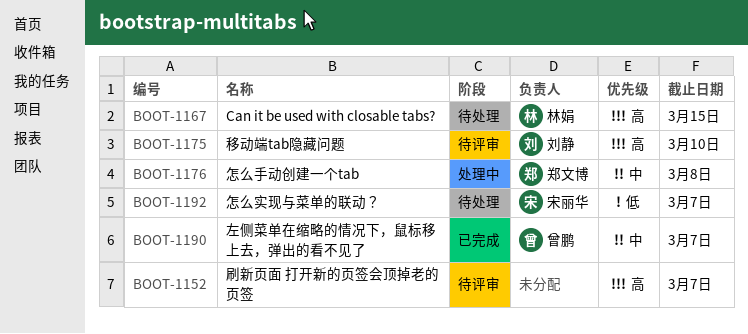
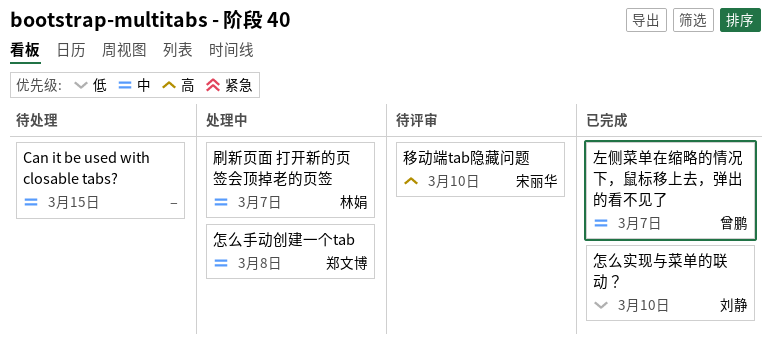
Can it be used with closable tabs?, owner: 林娟 -> none
Can it be used with closable tabs?, priority: 高 -> 中
刷新页面 打开新的页签会顶掉老的页签, status: 待评审 -> 处理中
刷新页面 打开新的页签会顶掉老的页签, owner: none -> 林娟
刷新页面 打开新的页签会顶掉老的页签, priority: 高 -> 中
怎么实现与菜单的联动？, status: 待处理 -> 已完成
怎么实现与菜单的联动？, owner: 宋丽华 -> 刘静
怎么实现与菜单的联动？, due: Mar 7 -> Mar 10
移动端tab隐藏问题, owner: 刘静 -> 宋丽华

